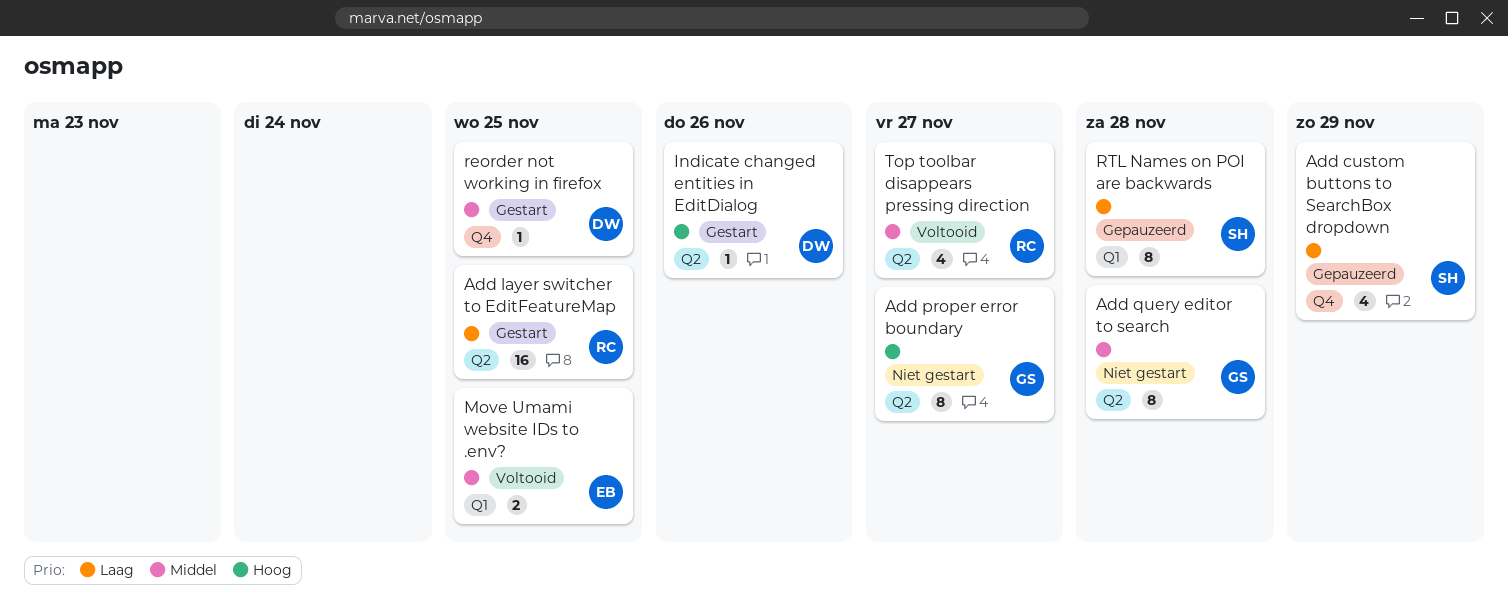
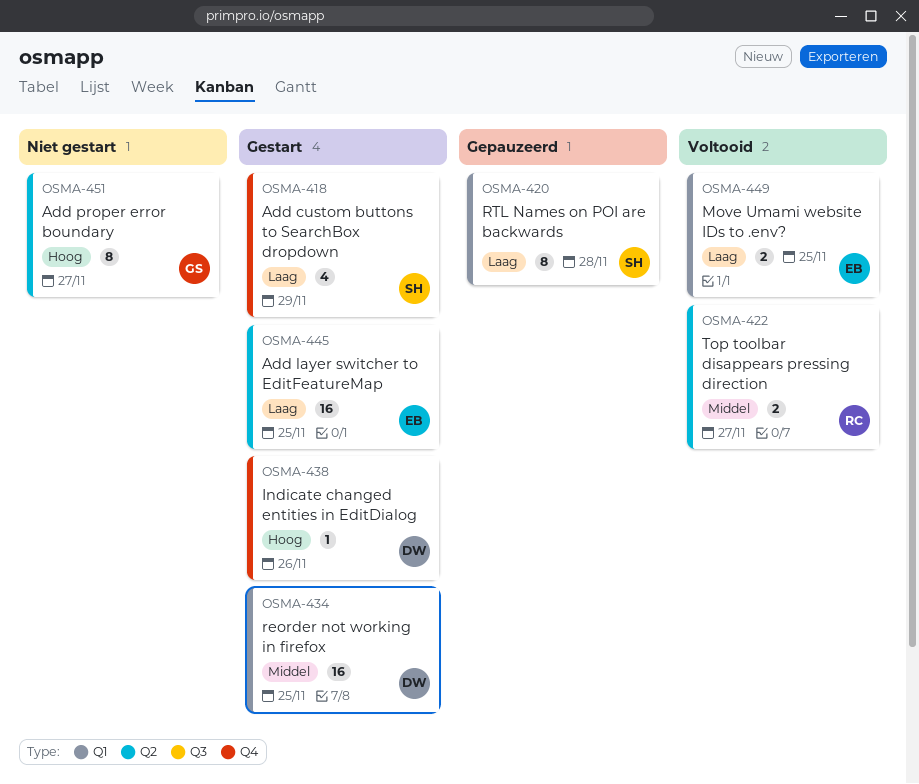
Add custom buttons to SearchBox dropdown, status: Gepauzeerd -> Gestart
Add layer switcher to EditFeatureMap, owner: RC -> EB
Add query editor to search: present -> none
Indicate changed entities in EditDialog, label: Q2 -> Q4
Move Umami website IDs to .env?, priority: Middel -> Laag
reorder not working in firefox, label: Q4 -> Q1
reorder not working in firefox, estimate: 1 -> 16
Top toolbar disappears pressing direction, estimate: 4 -> 2

